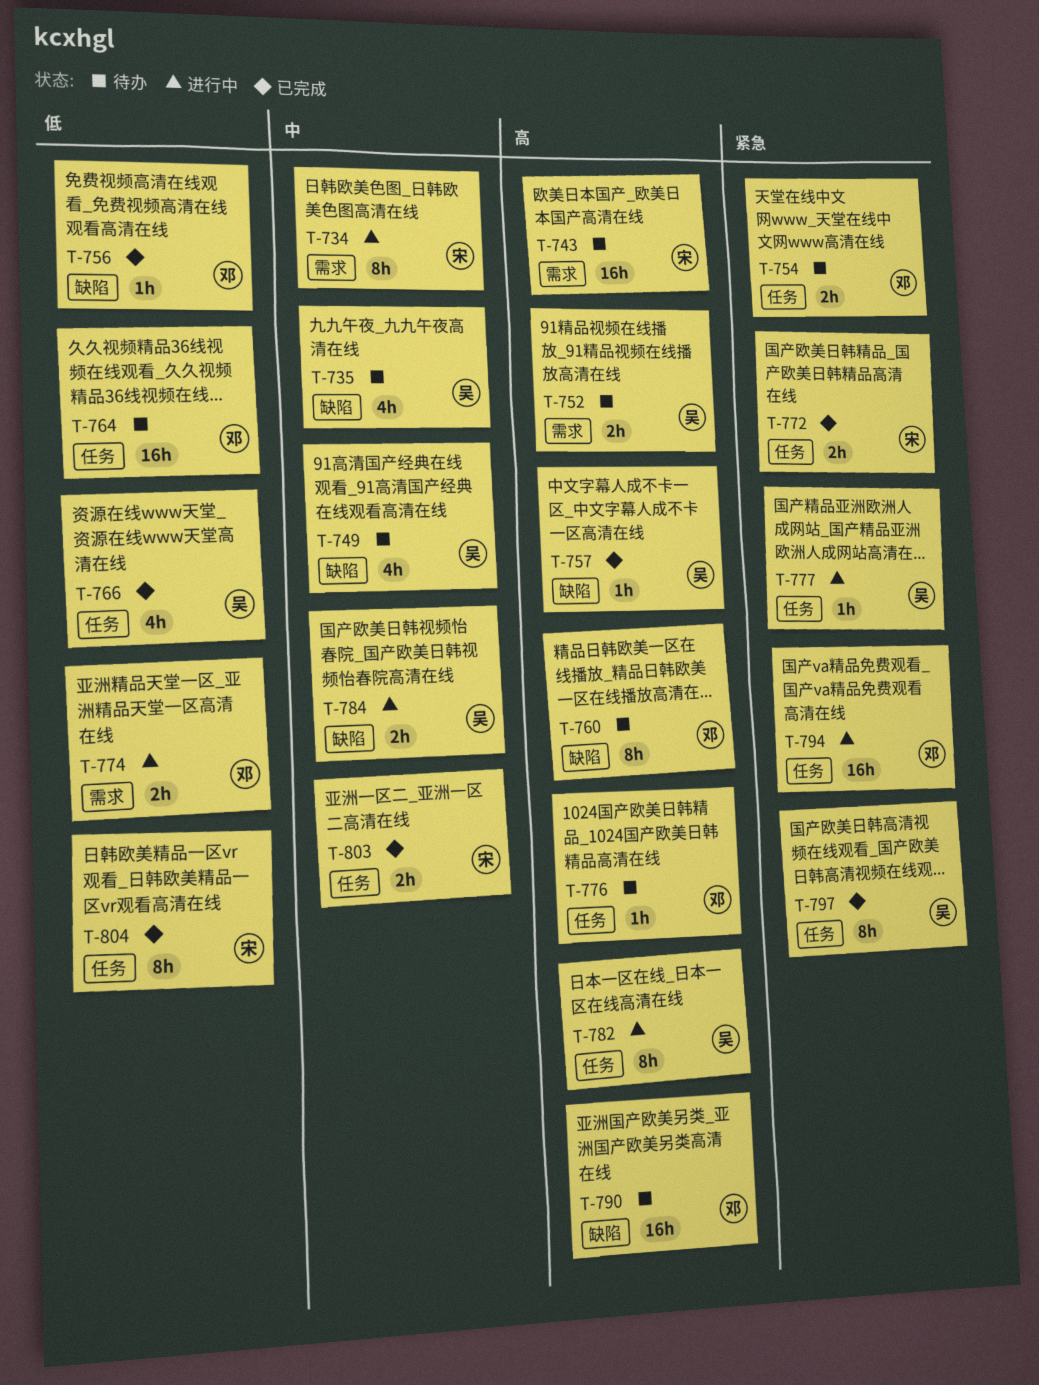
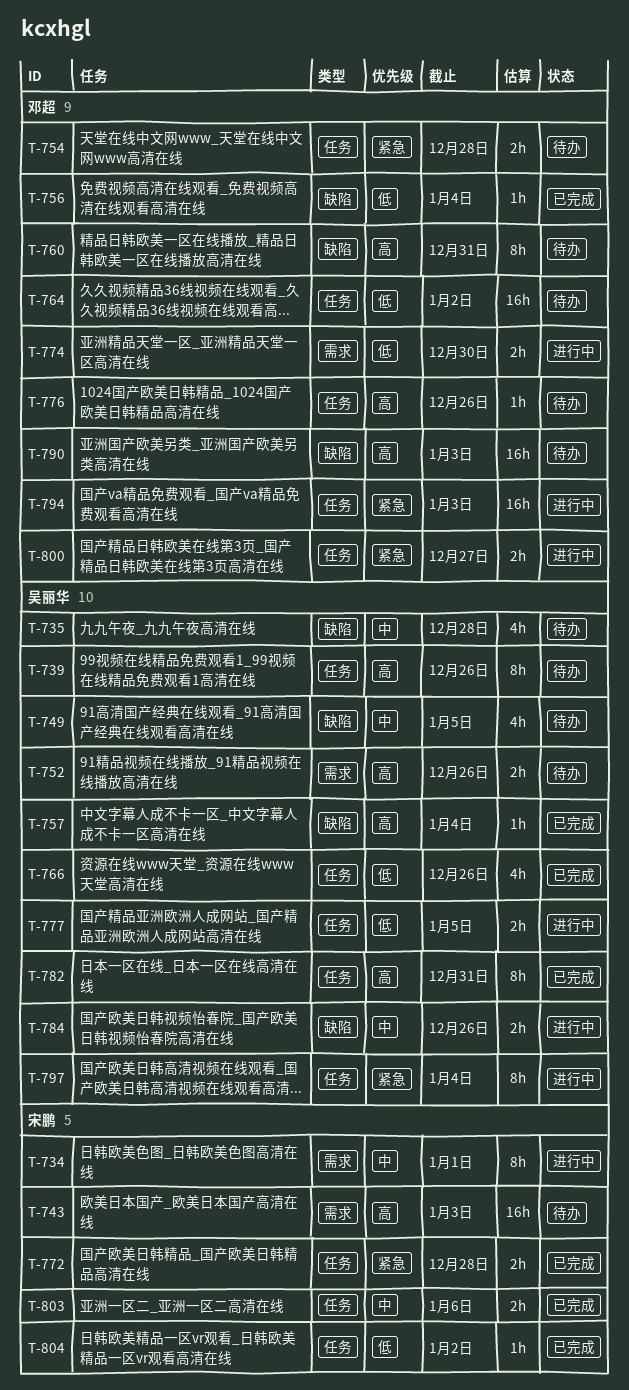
T-739: none -> present
T-777, priority: 紧急 -> 低
T-777, estimate: 1h -> 2h
T-782, status: 进行中 -> 已完成
T-797, status: 已完成 -> 进行中
T-800: none -> present
T-804, estimate: 8h -> 1h

